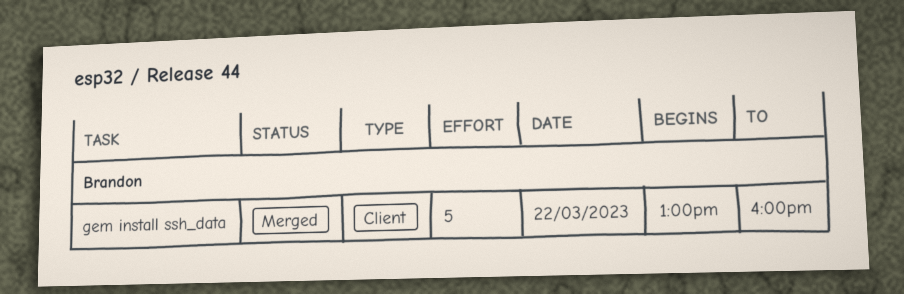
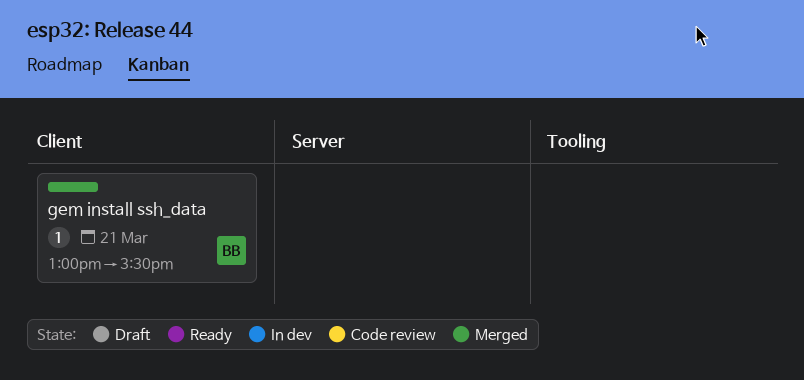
gem install ssh_data, estimate: 5 -> 1
gem install ssh_data, day: Mar 22 -> Mar 21
gem install ssh_data, ends: 16:00 -> 15:30

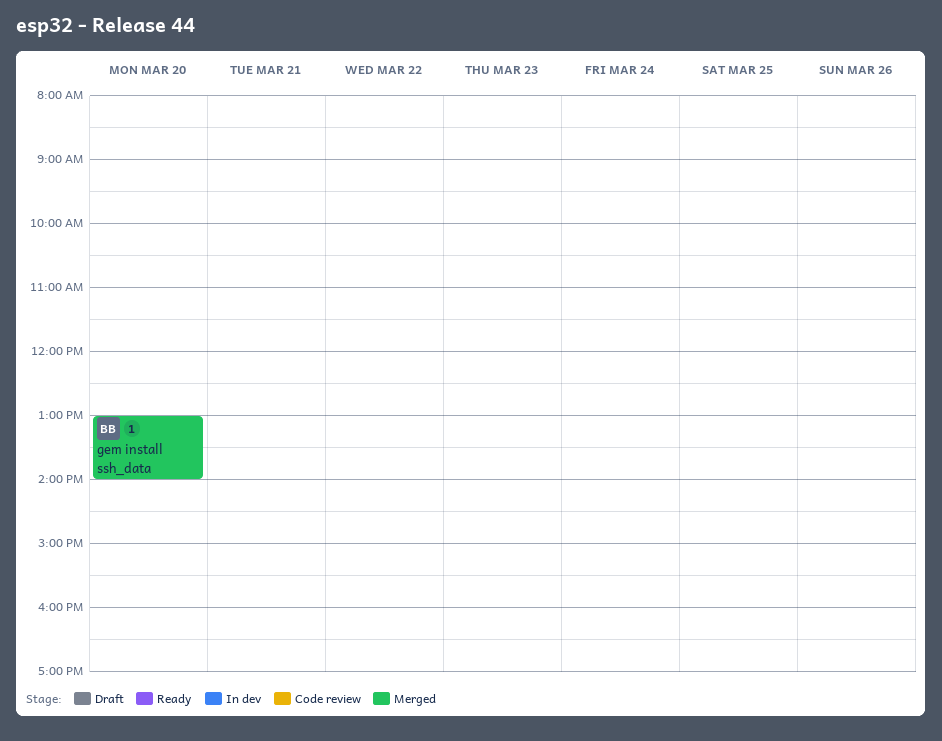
gem install ssh_data, day: Mar 21 -> Mar 20
gem install ssh_data, ends: 15:30 -> 14:00

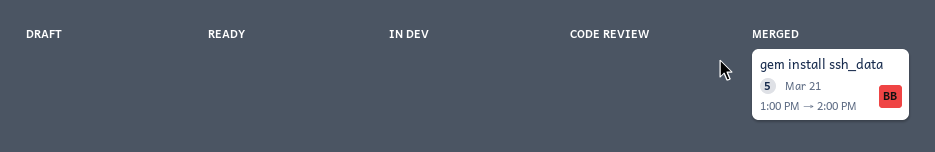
gem install ssh_data, estimate: 1 -> 5
gem install ssh_data, day: Mar 20 -> Mar 21

